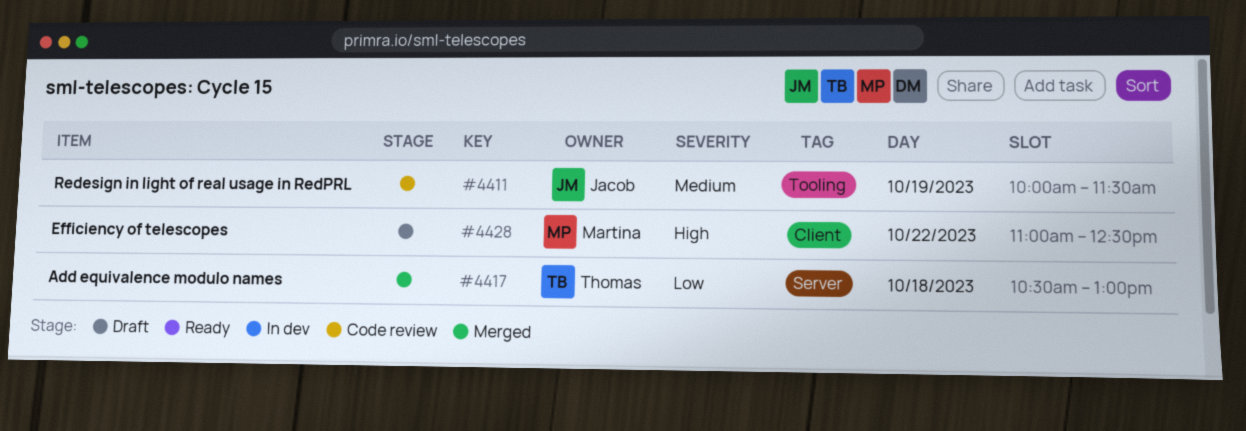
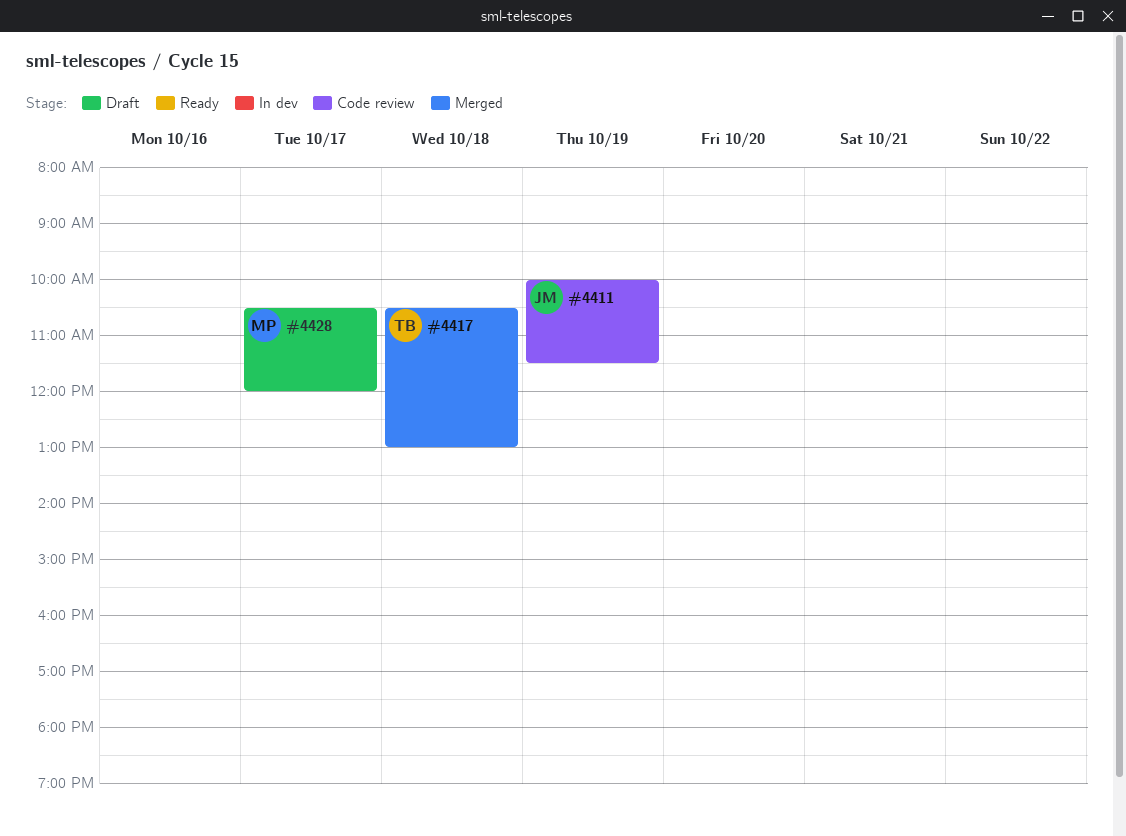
#4428, day: Oct 22 -> Oct 17
#4428, begins: 11:00 -> 10:30
#4428, ends: 12:30 -> 12:00

